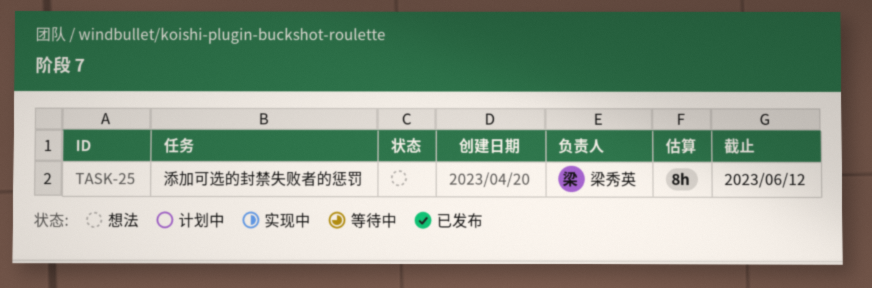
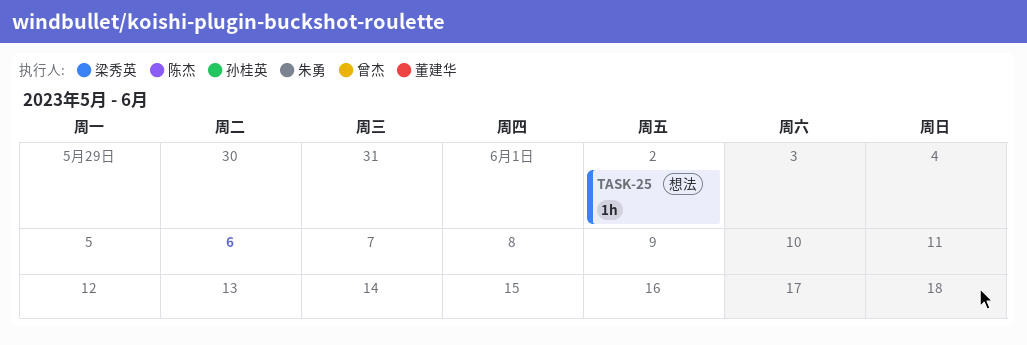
TASK-25, estimate: 8h -> 1h
TASK-25, due: Jun 12 -> Jun 2

